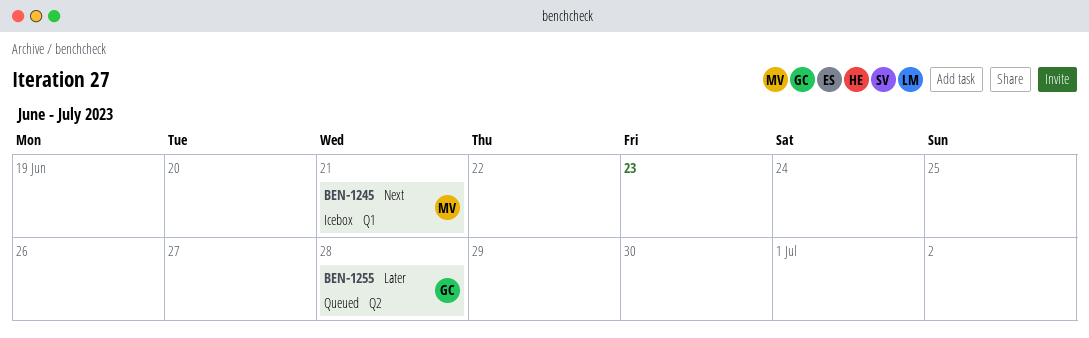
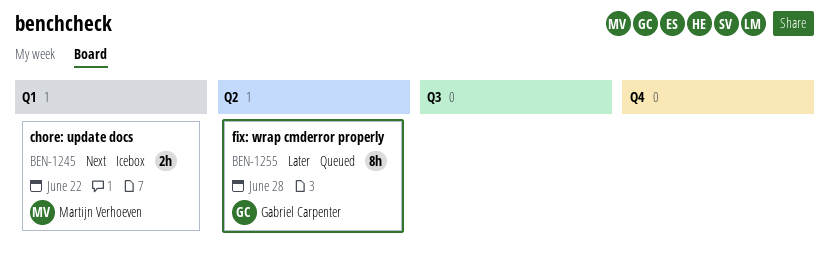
BEN-1245, due: Jun 21 -> Jun 22

